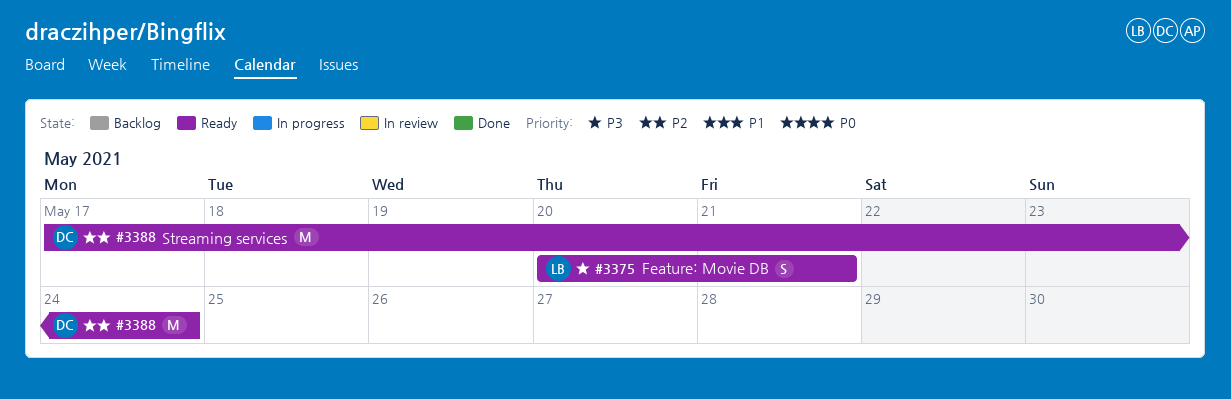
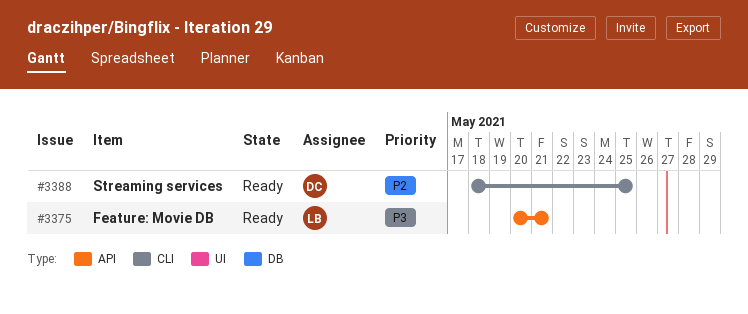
#3388, start: May 17 -> May 18
#3388, due: May 24 -> May 25

